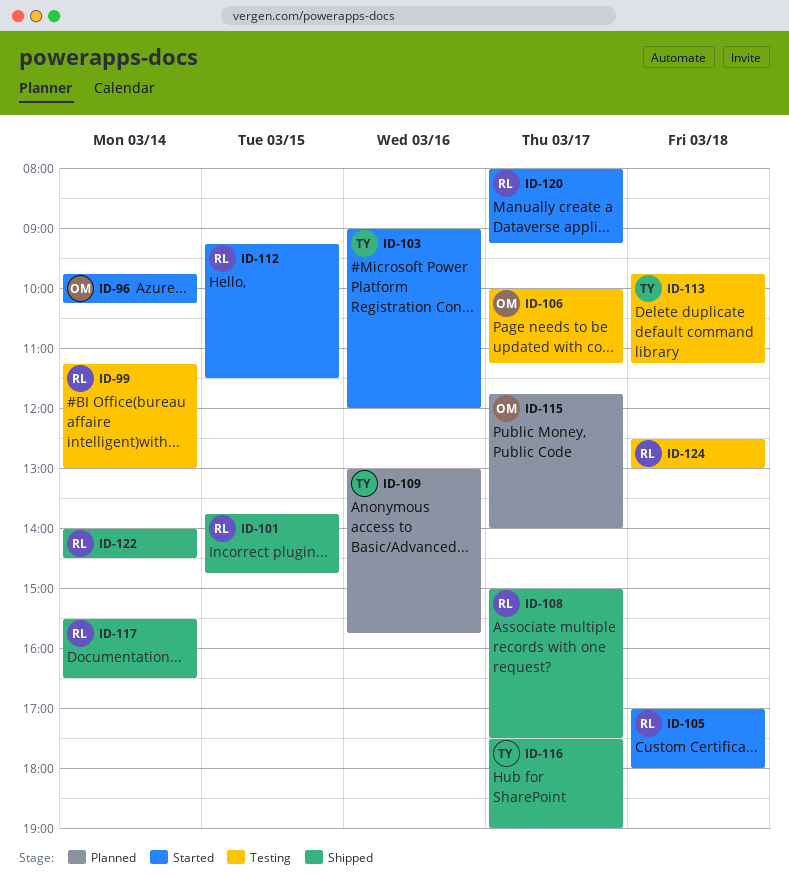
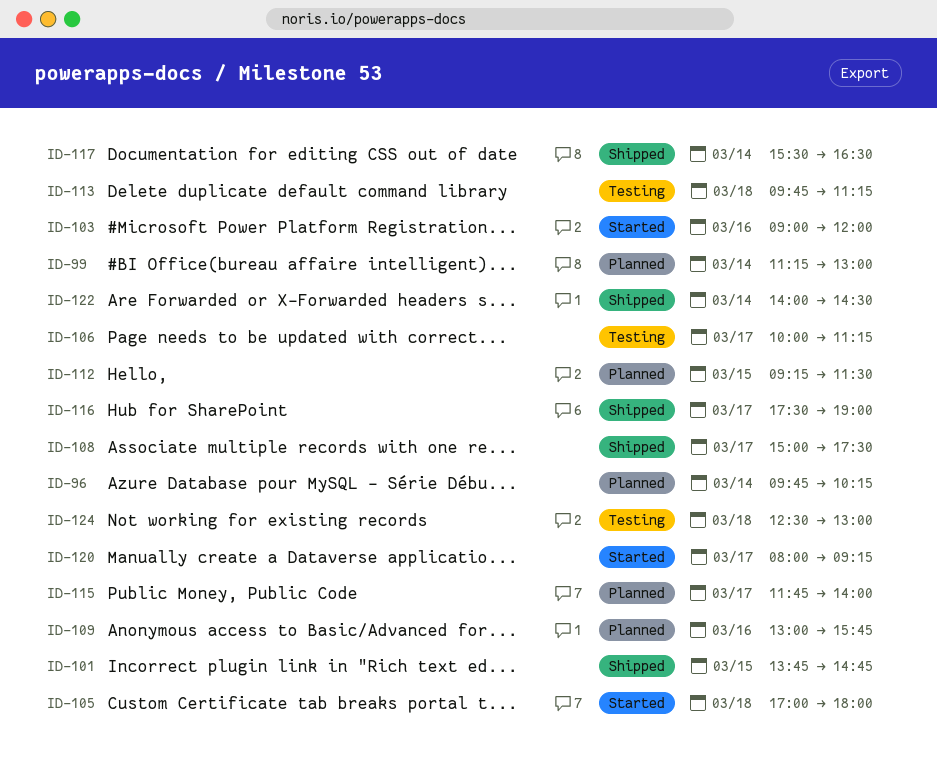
ID-96, status: Started -> Planned
ID-99, status: Testing -> Planned
ID-112, status: Started -> Planned

